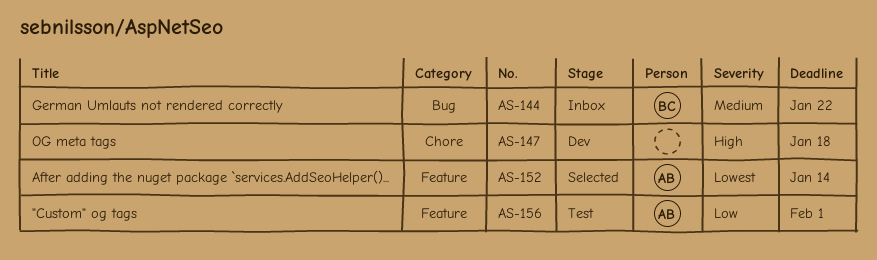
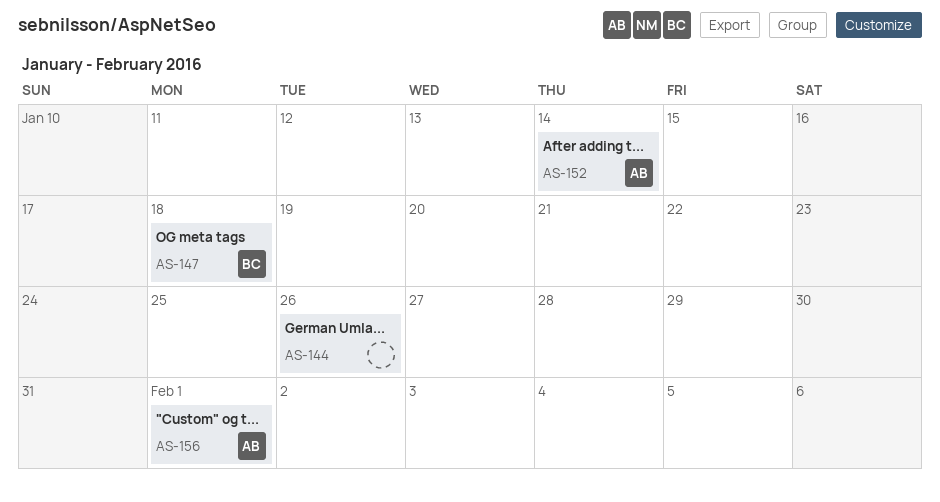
AS-144, owner: BC -> none
AS-144, due: Jan 22 -> Jan 26
AS-147, owner: none -> BC

